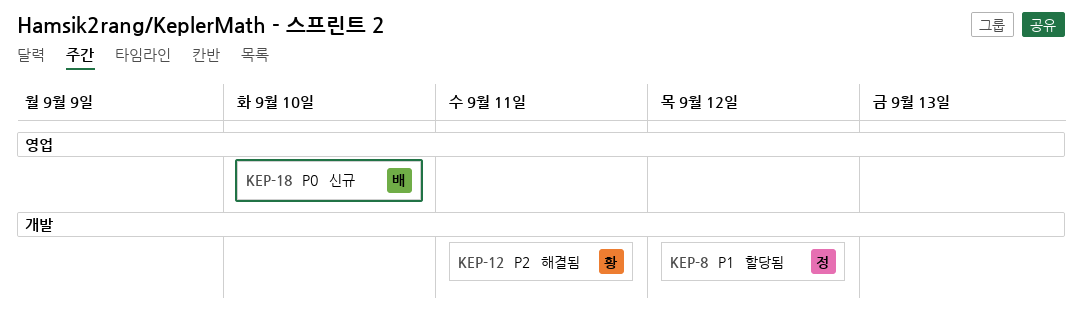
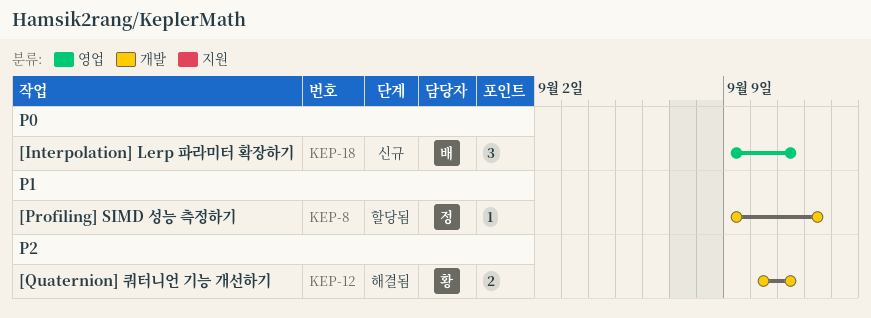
KEP-18, due: Sep 10 -> Sep 11

